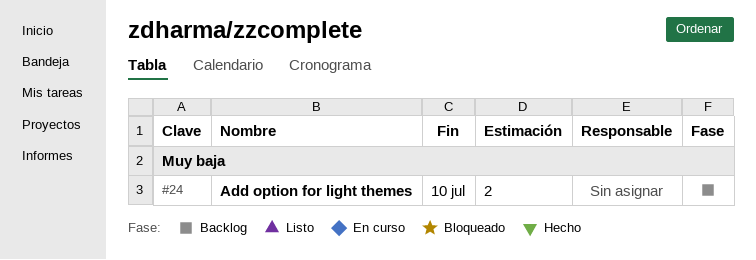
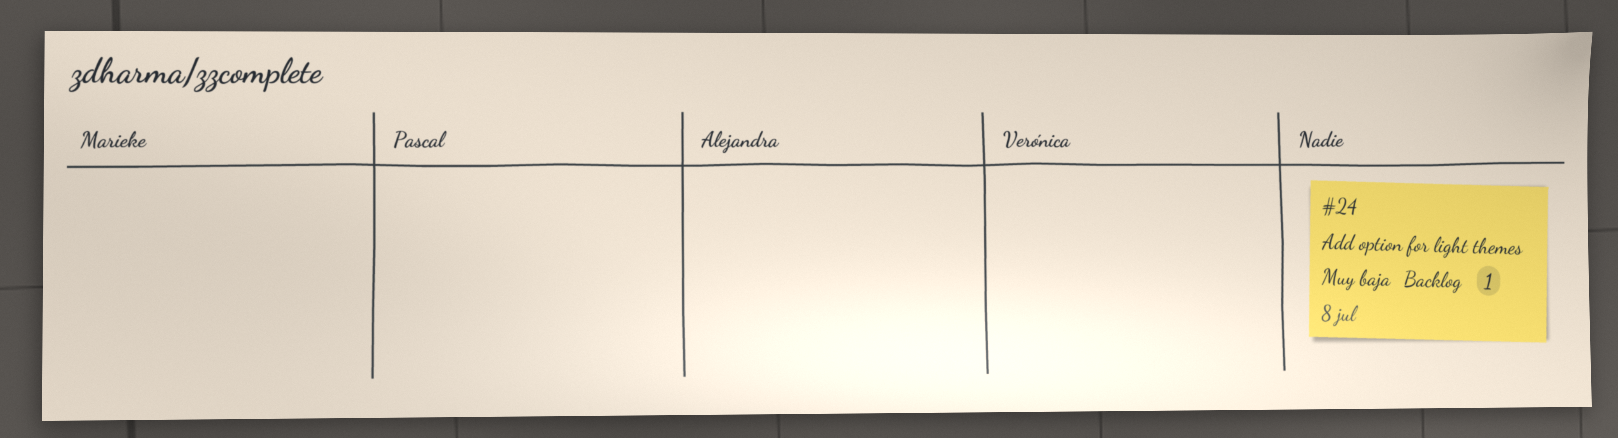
#24, estimate: 2 -> 1
#24, due: Jul 10 -> Jul 8

